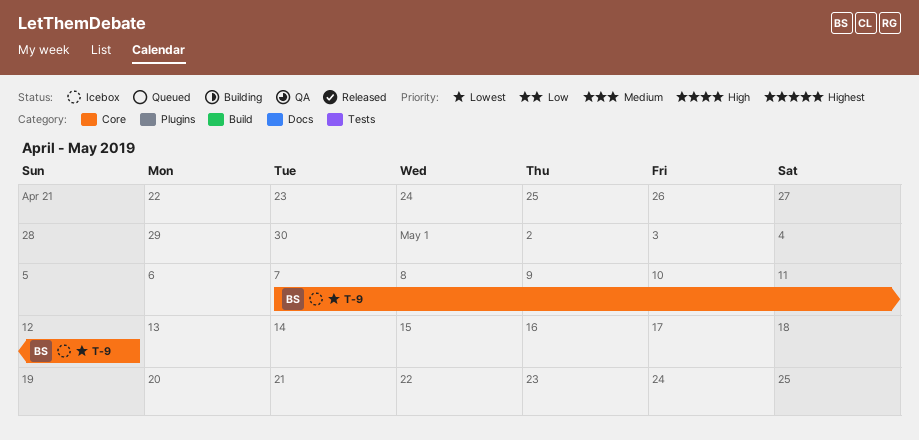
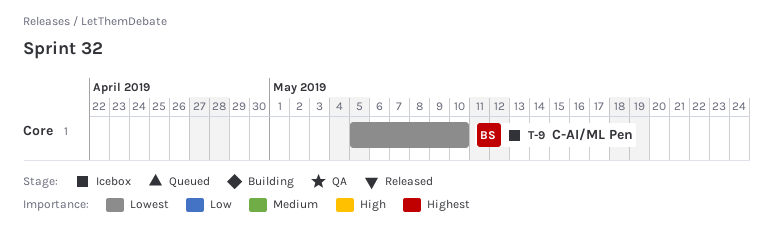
T-9, start: May 7 -> May 5
T-9, due: May 12 -> May 10

